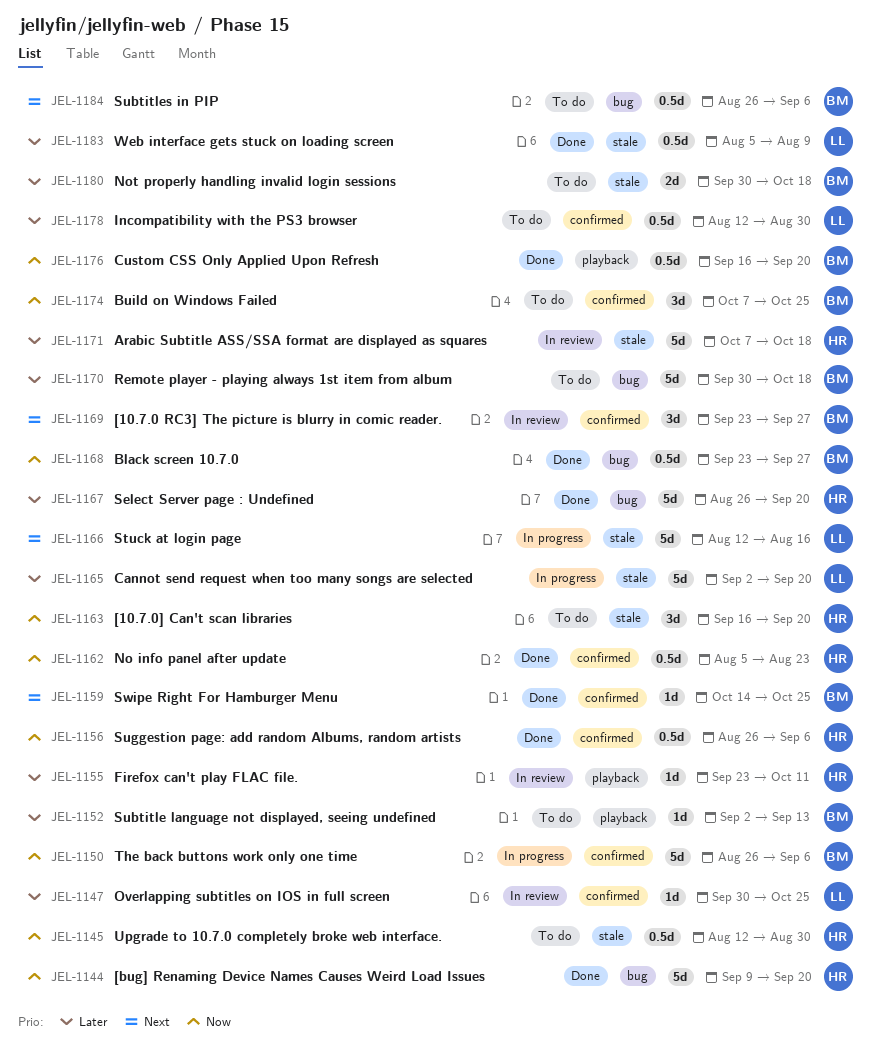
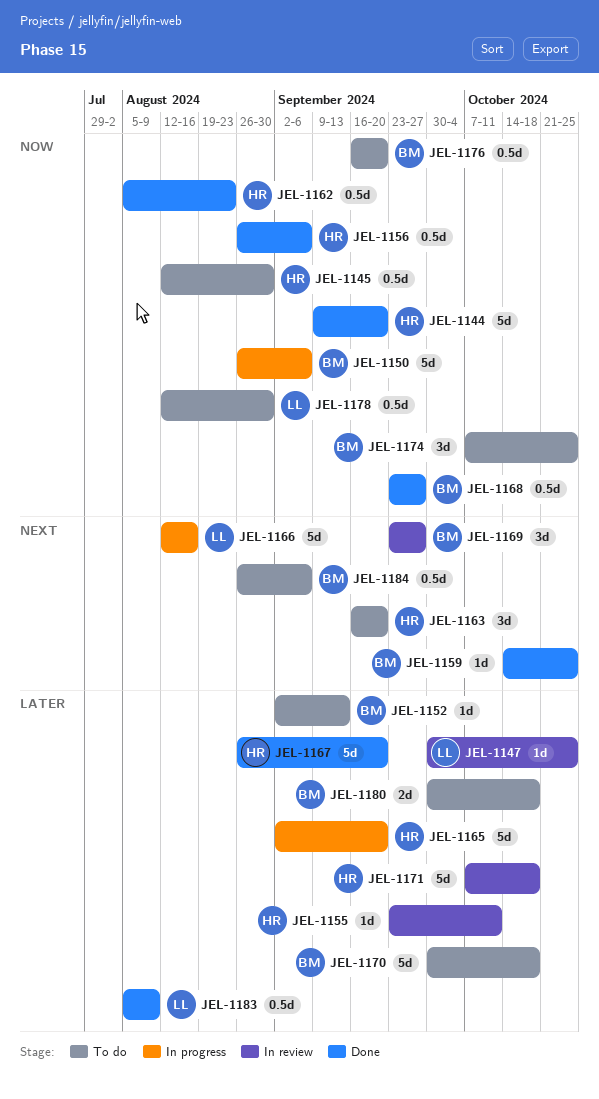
JEL-1163, priority: Now -> Next
JEL-1165, owner: LL -> HR
JEL-1176, status: Done -> To do
JEL-1178, priority: Later -> Now

